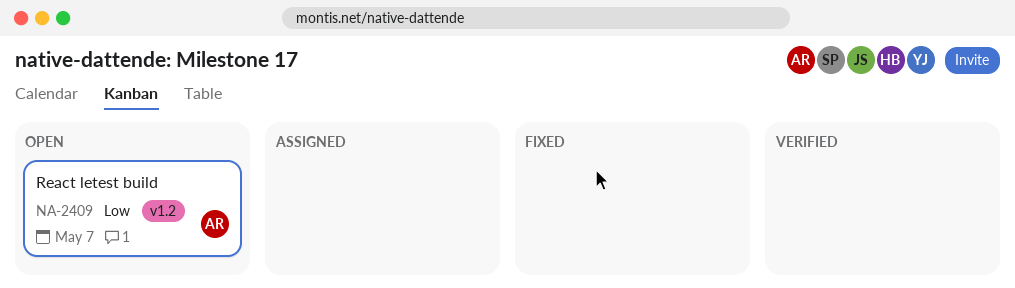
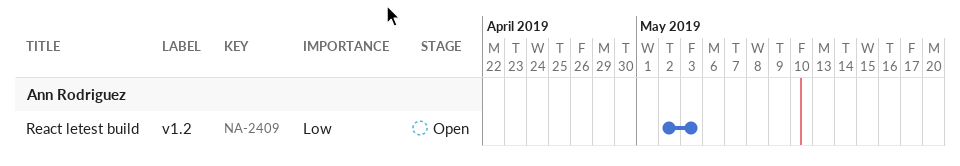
NA-2409, due: May 7 -> May 3

